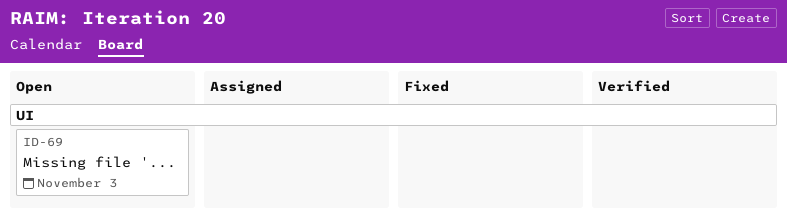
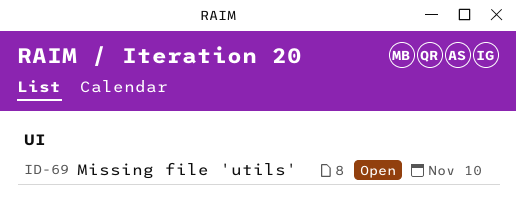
ID-69, due: Nov 3 -> Nov 10

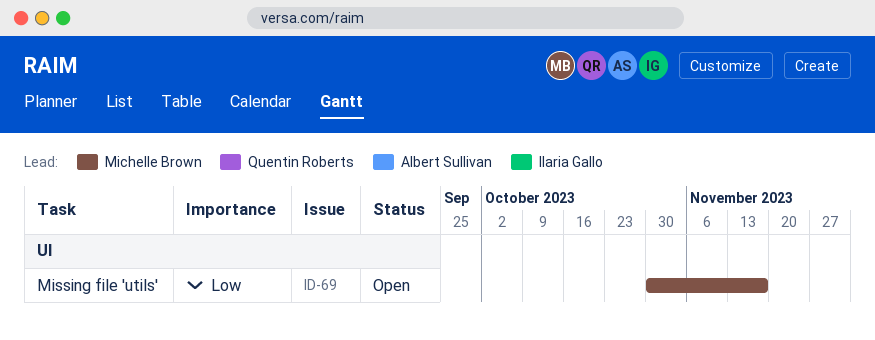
ID-69, due: Nov 10 -> Nov 17

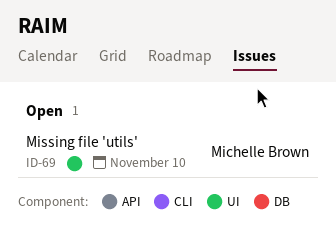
ID-69, due: Nov 17 -> Nov 10

